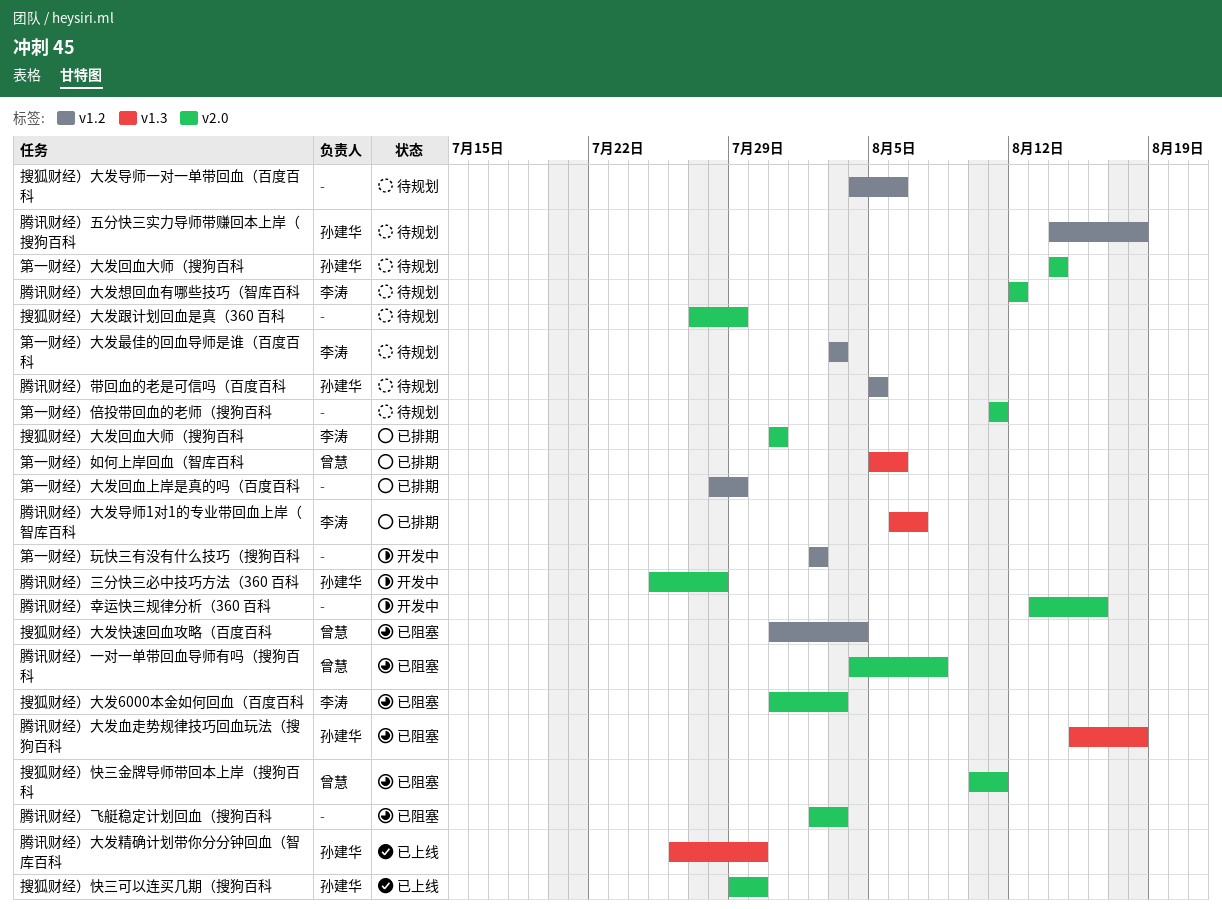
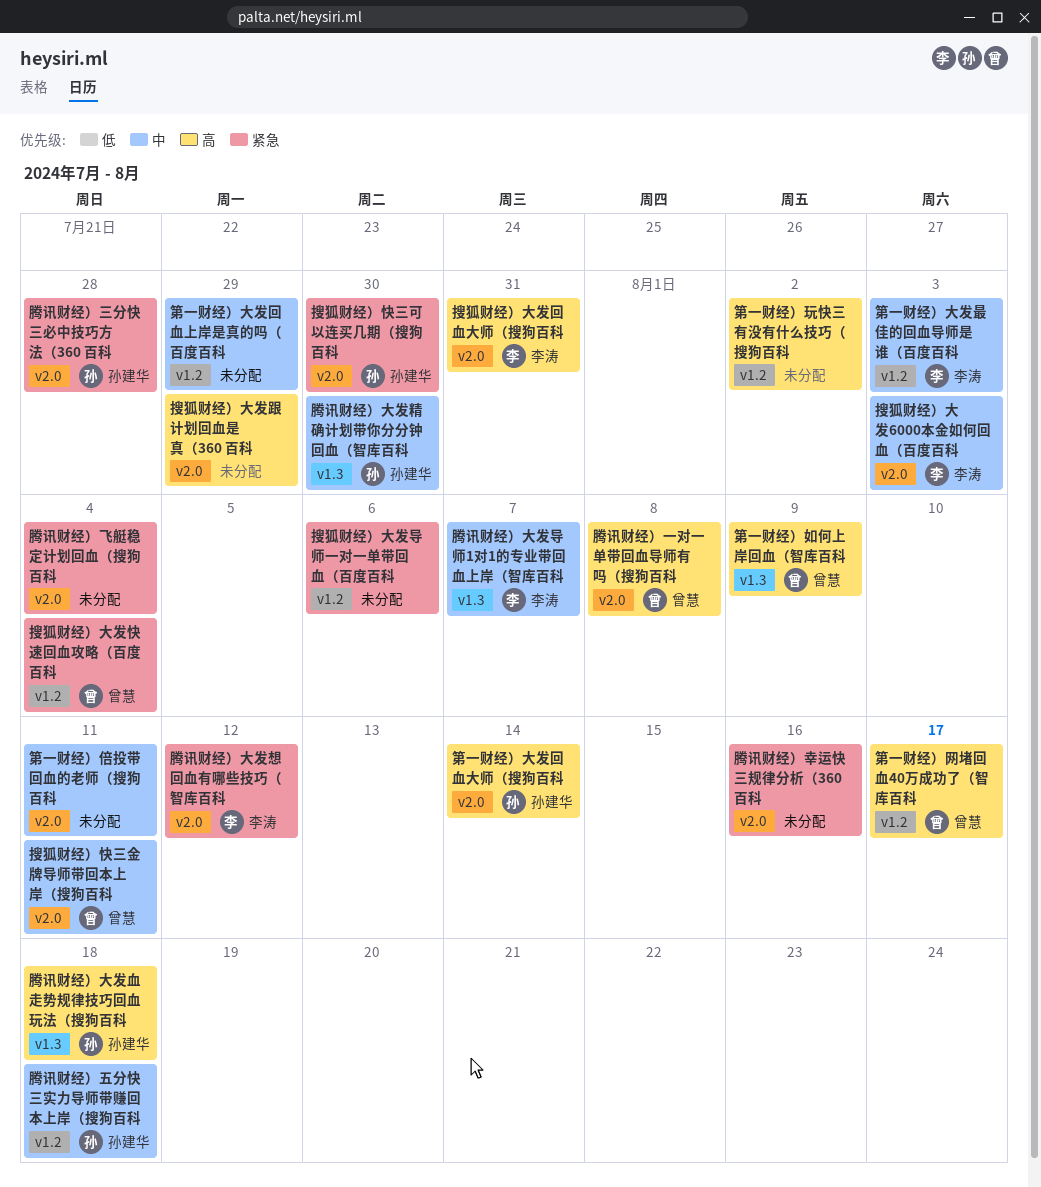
第一财经）如何上岸回血（智库百科, due: Aug 6 -> Aug 9
第一财经）网堵回血40万成功了（智库百科: none -> present
腾讯财经）带回血的老是可信吗（百度百科: present -> none
腾讯财经）飞艇稳定计划回血（搜狗百科, due: Aug 3 -> Aug 4

